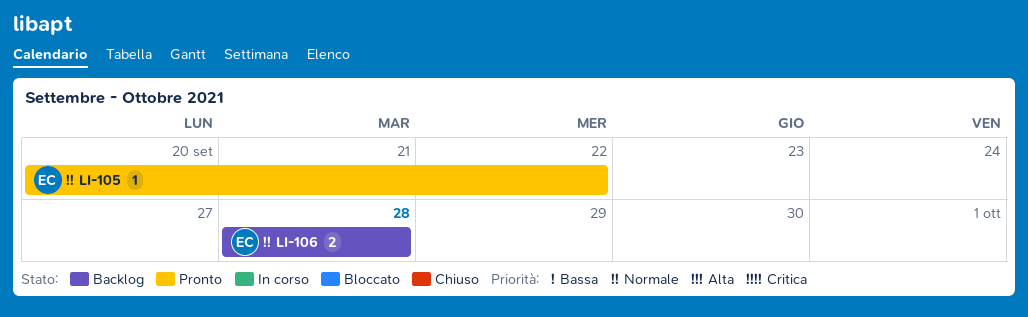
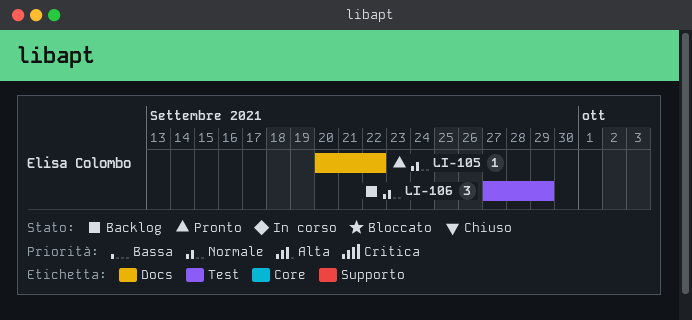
LI-106, estimate: 2 -> 3
LI-106, start: Sep 28 -> Sep 27
LI-106, due: Sep 28 -> Sep 29

